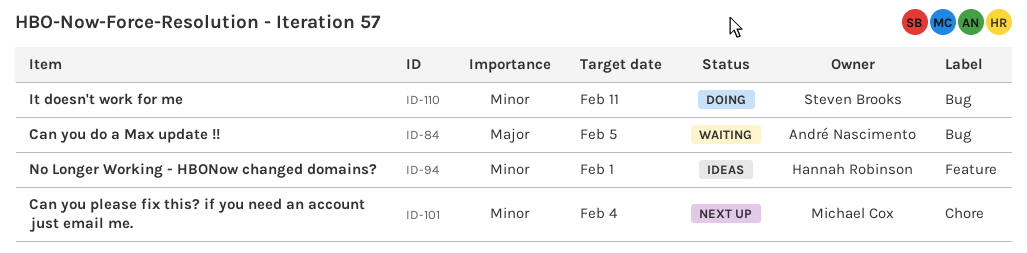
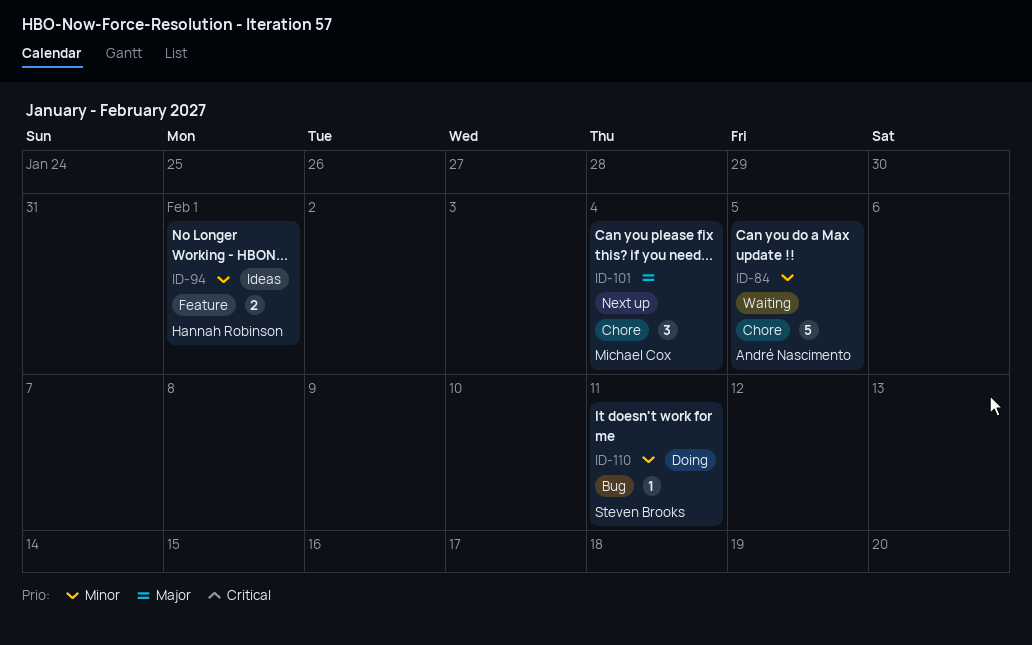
ID-84, priority: Major -> Minor
ID-84, label: Bug -> Chore
ID-101, priority: Minor -> Major

